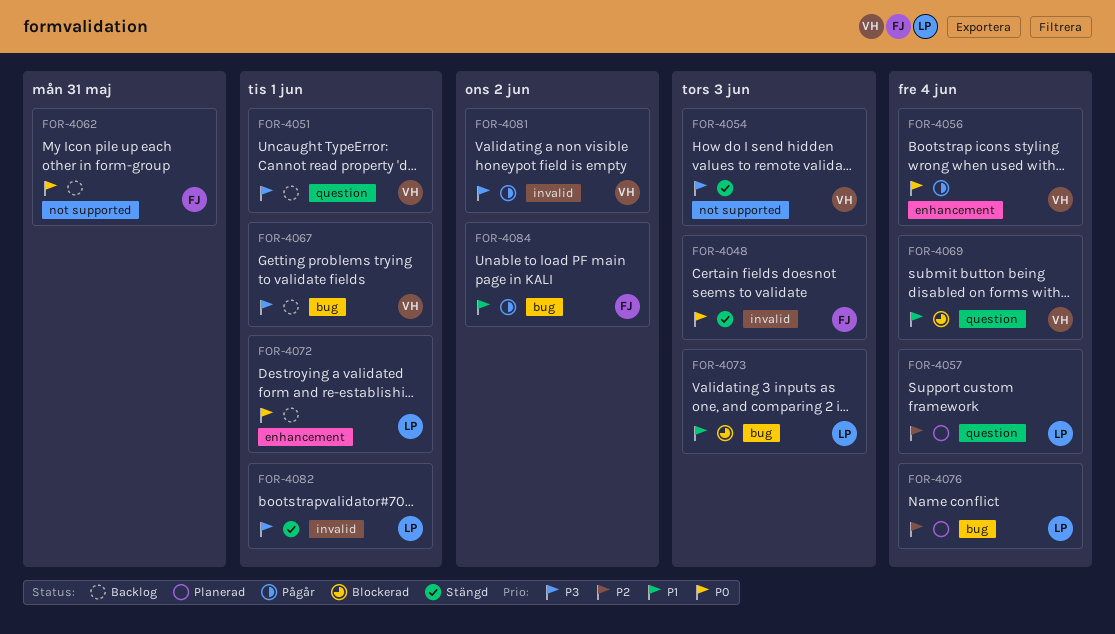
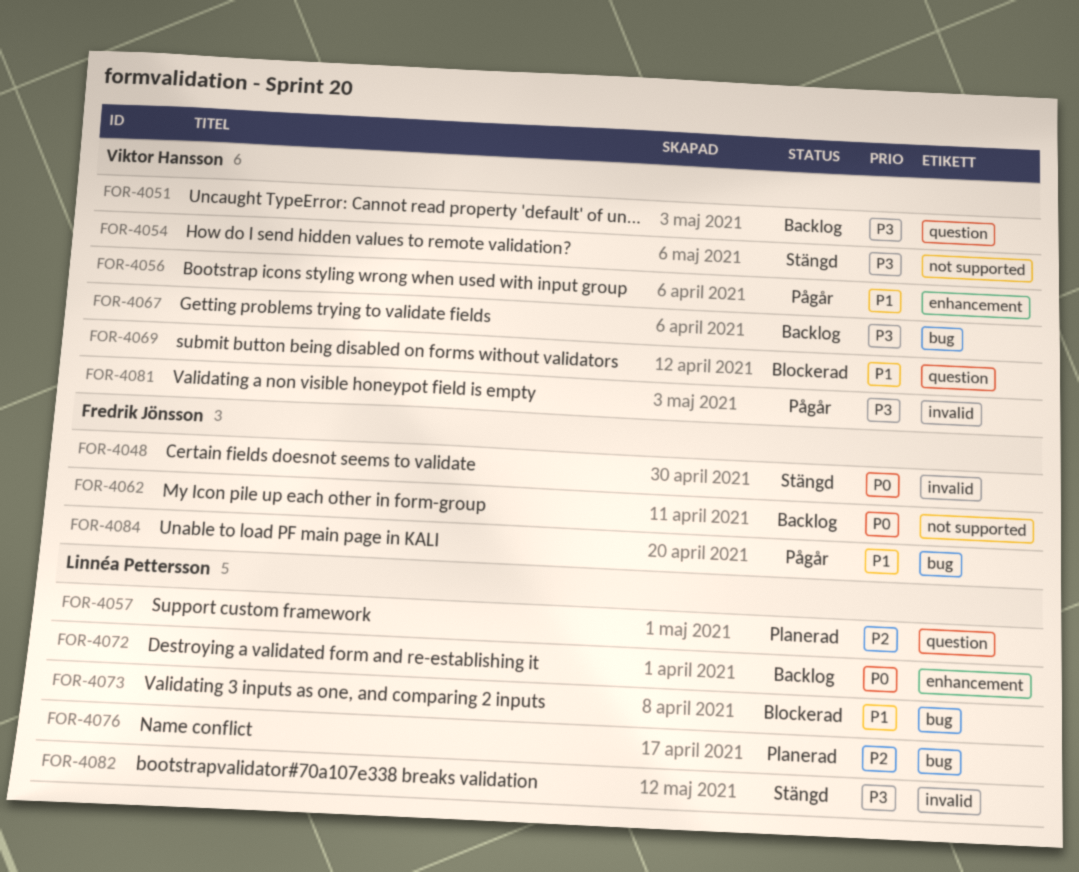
FOR-4056, priority: P0 -> P1

